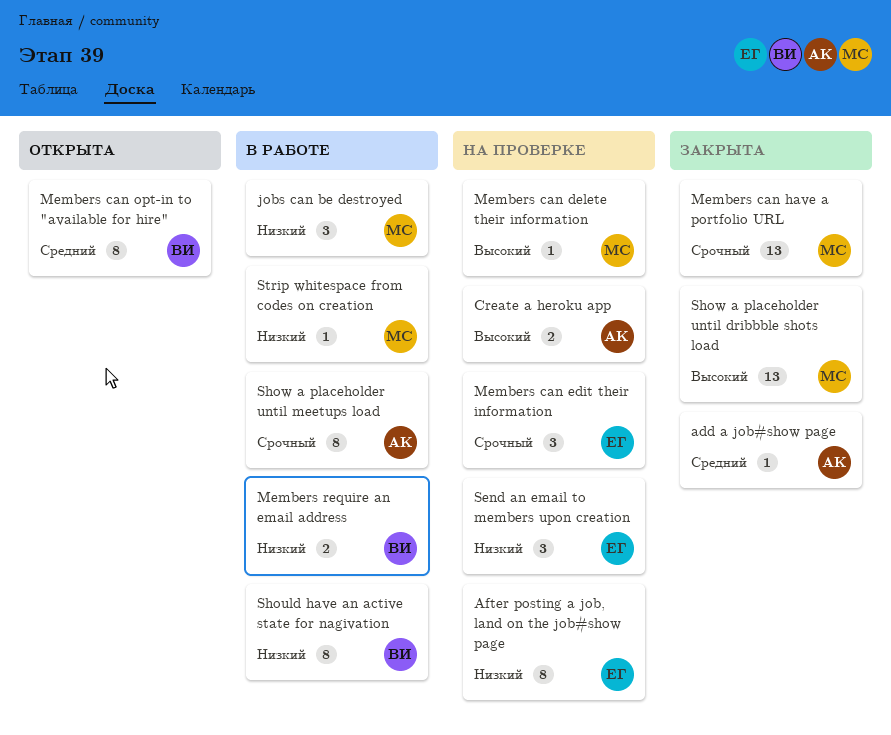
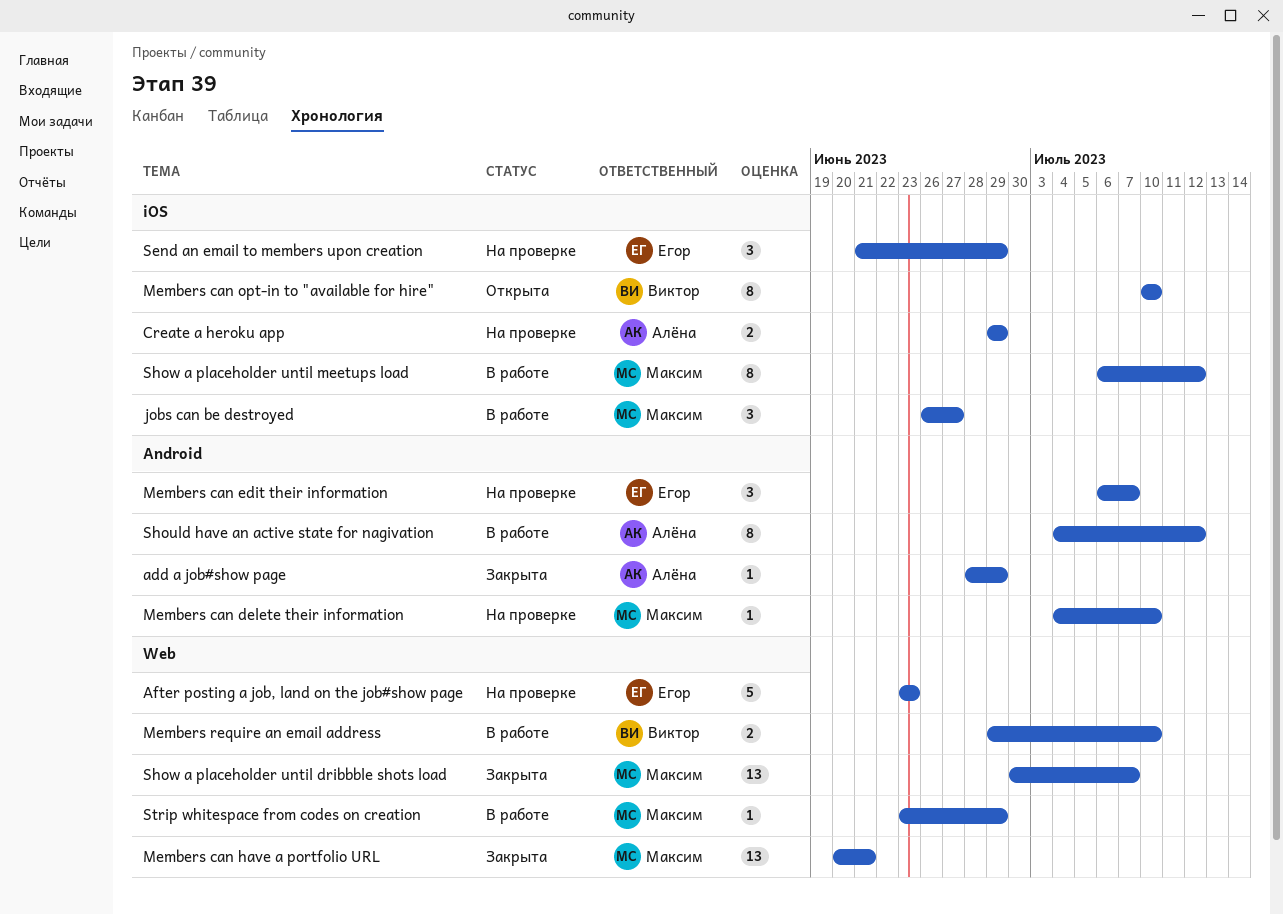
After posting a job, land on the job#show page, estimate: 8 -> 5
Should have an active state for nagivation, owner: Виктор -> Алёна
Show a placeholder until meetups load, owner: Алёна -> Максим

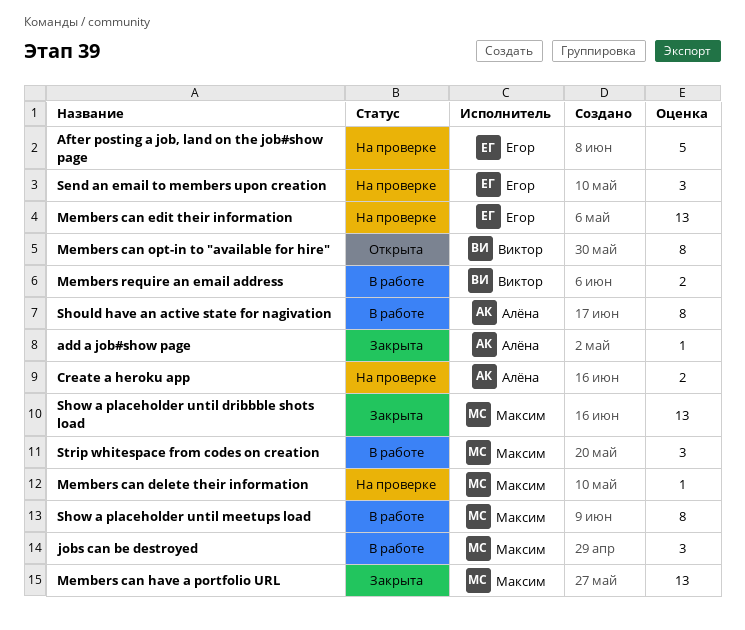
Members can edit their information, estimate: 3 -> 13
Strip whitespace from codes on creation, estimate: 1 -> 3

